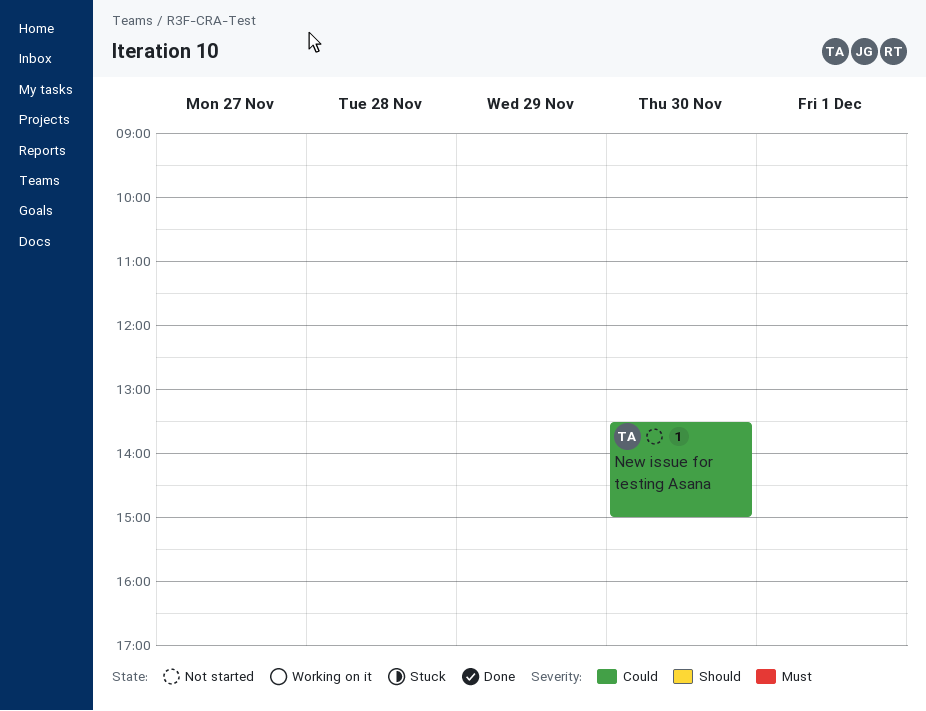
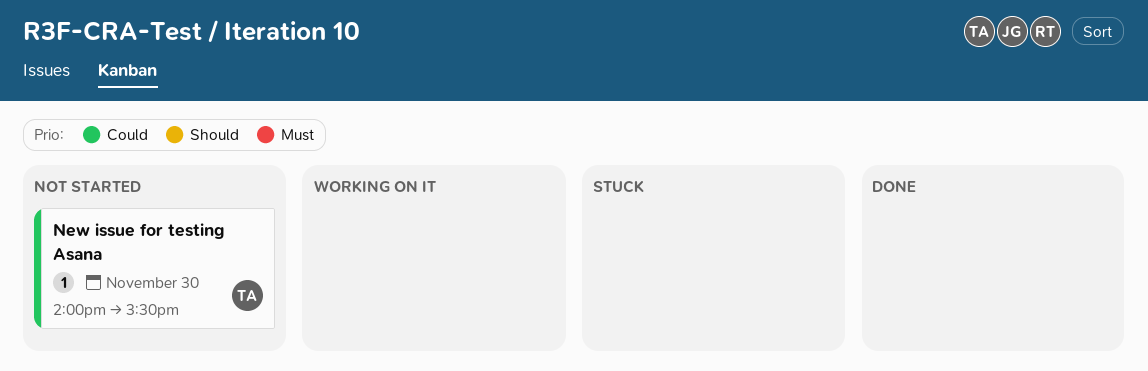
New issue for testing Asana, begins: 13:30 -> 14:00
New issue for testing Asana, ends: 15:00 -> 15:30

